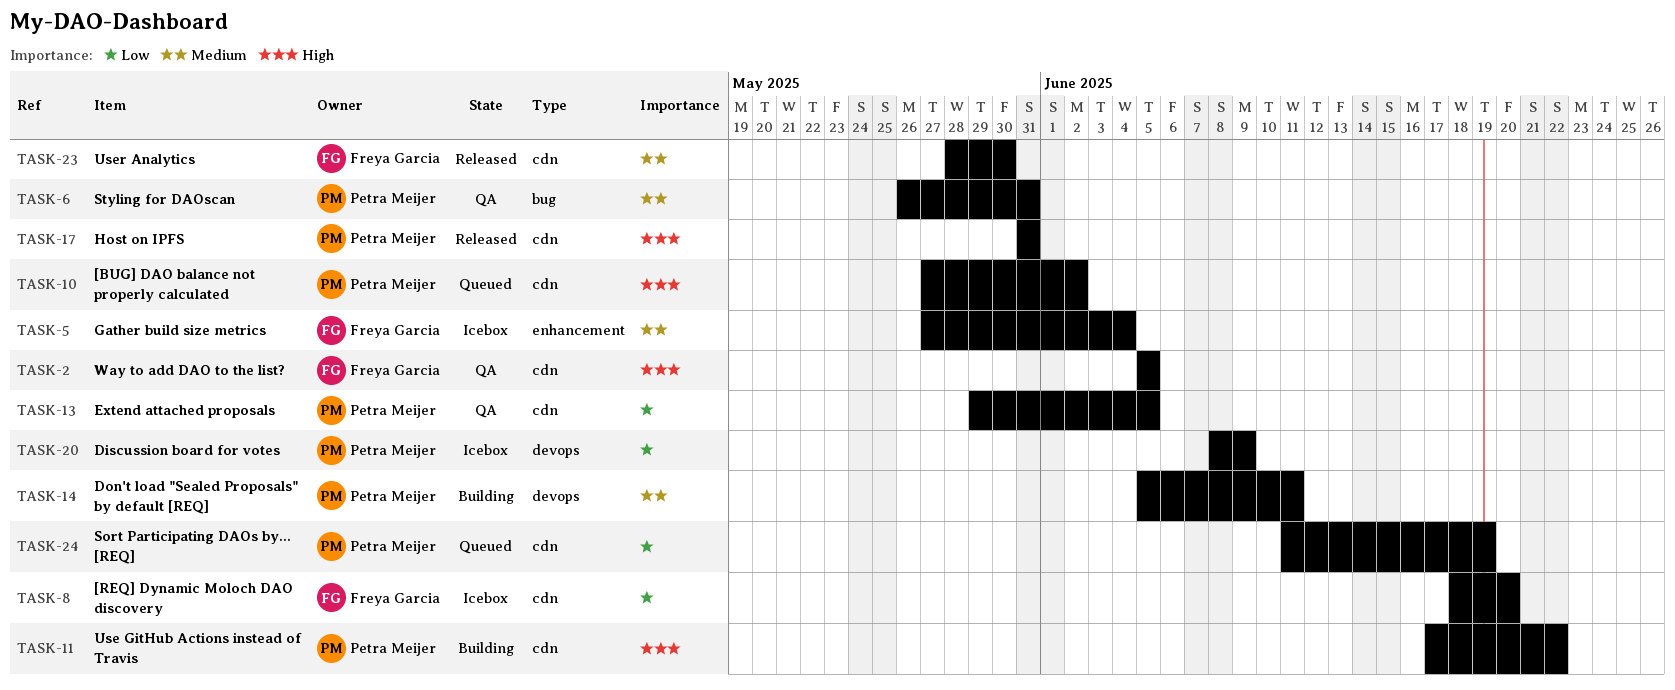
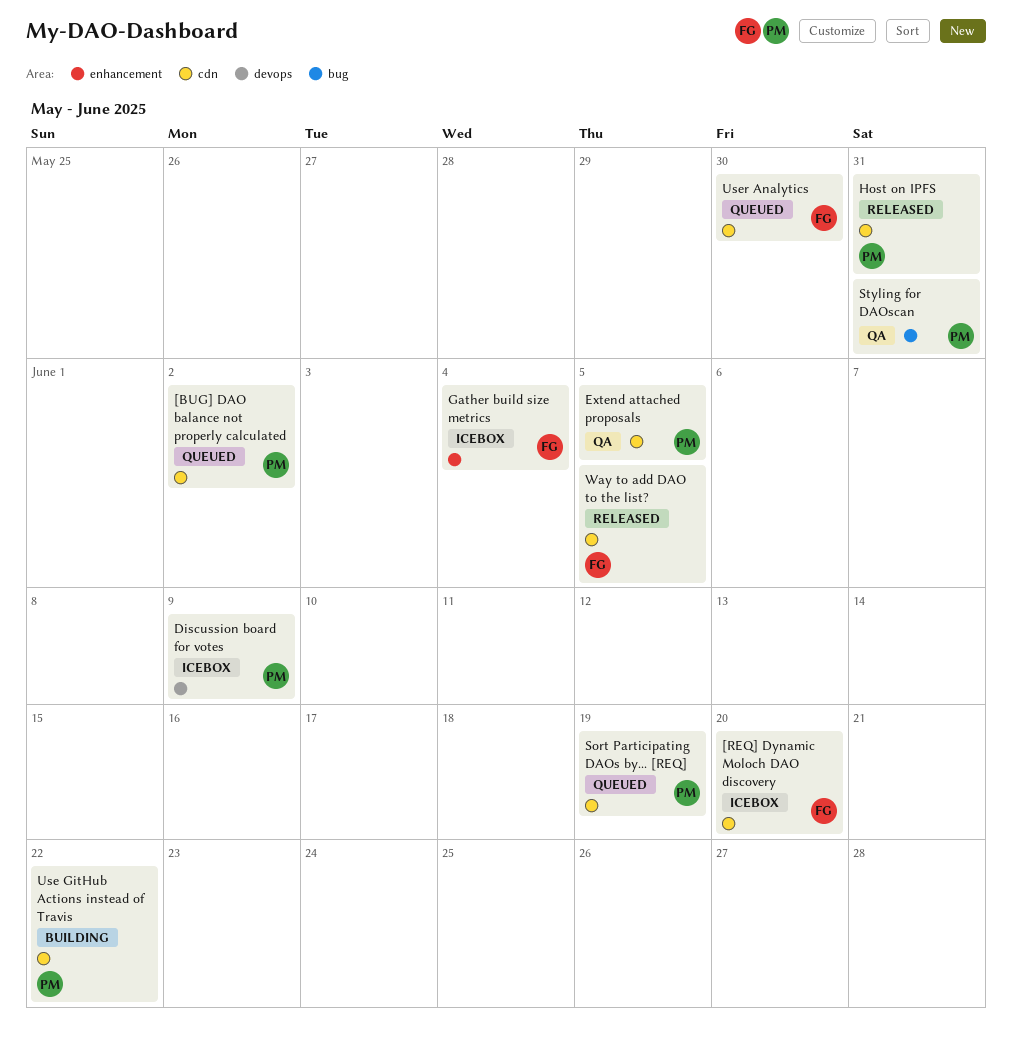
Don't load "Sealed Proposals" by default [REQ]: present -> none
User Analytics, status: Released -> Queued
Way to add DAO to the list?, status: QA -> Released

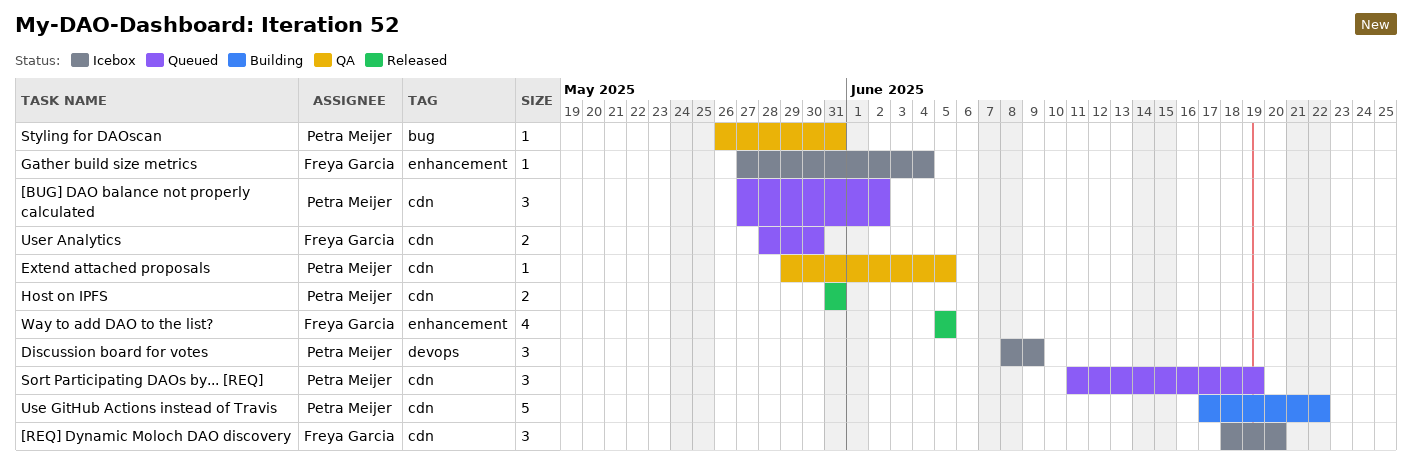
Way to add DAO to the list?, label: cdn -> enhancement

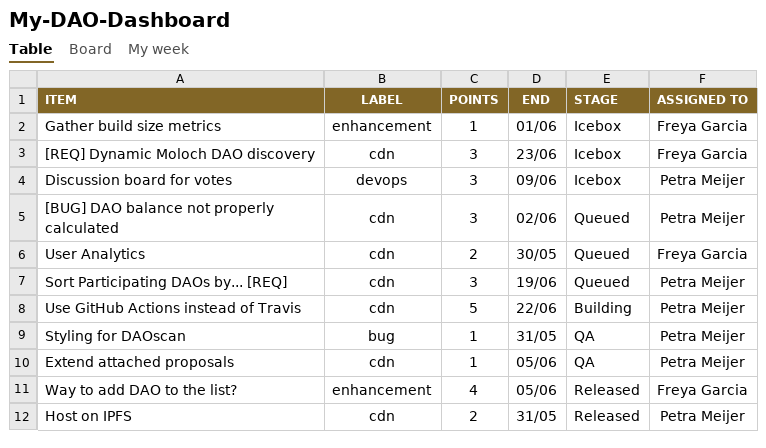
[REQ] Dynamic Moloch DAO discovery, due: Jun 20 -> Jun 23
Gather build size metrics, due: Jun 4 -> Jun 1

